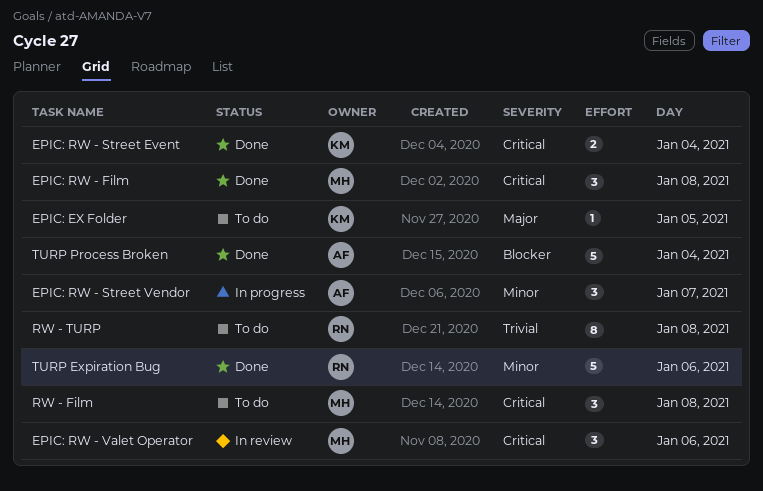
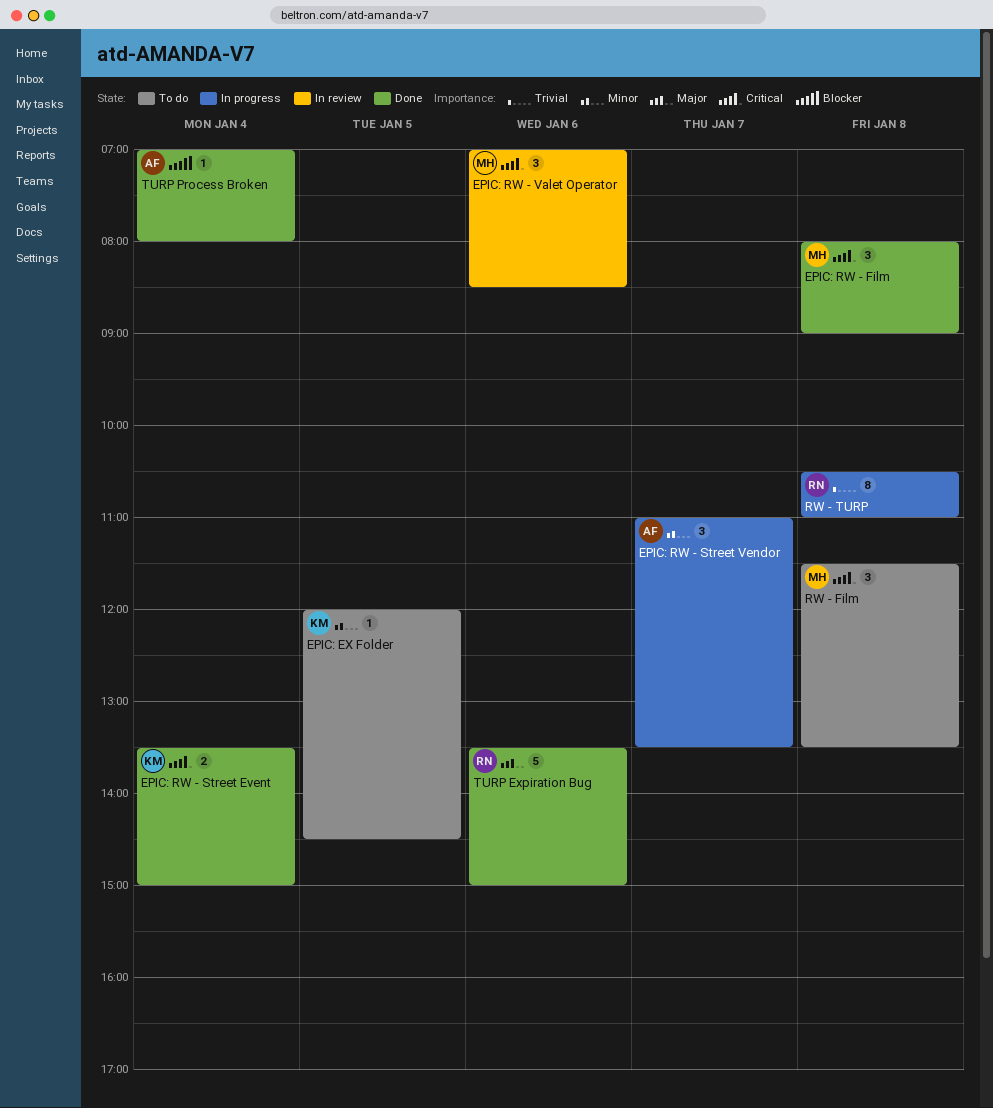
EPIC: EX Folder, priority: Major -> Minor
RW - TURP, status: To do -> In progress
TURP Expiration Bug, priority: Minor -> Major
TURP Process Broken, estimate: 5 -> 1

